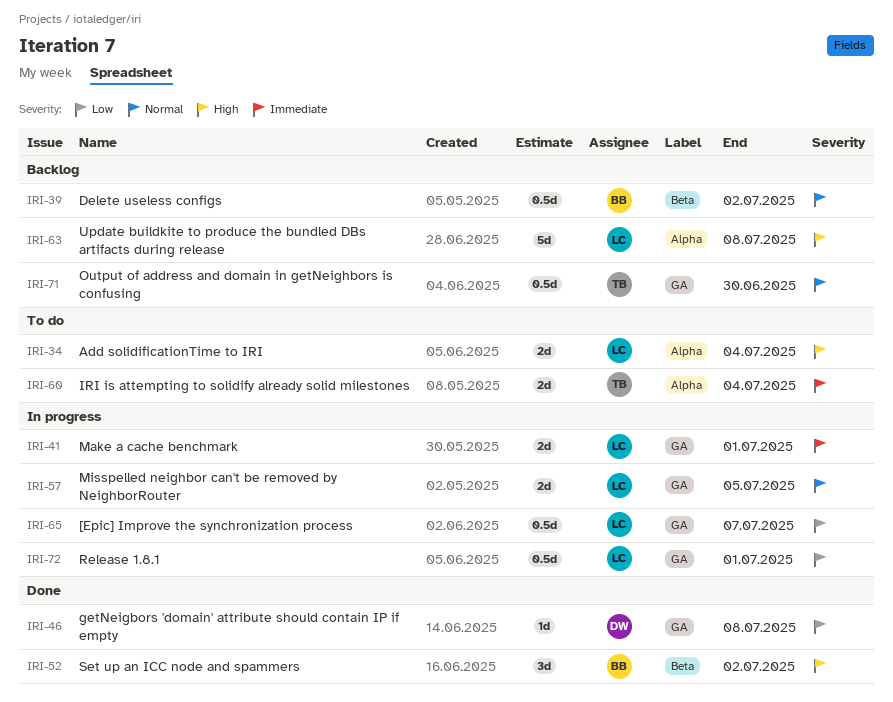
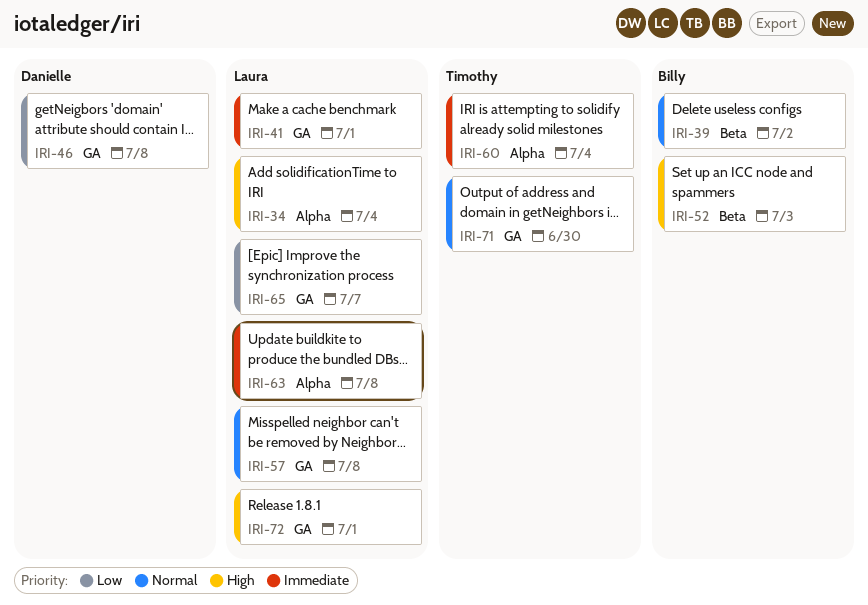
IRI-52, due: Jul 2 -> Jul 3
IRI-57, due: Jul 5 -> Jul 8
IRI-63, priority: High -> Immediate
IRI-72, priority: Low -> High

